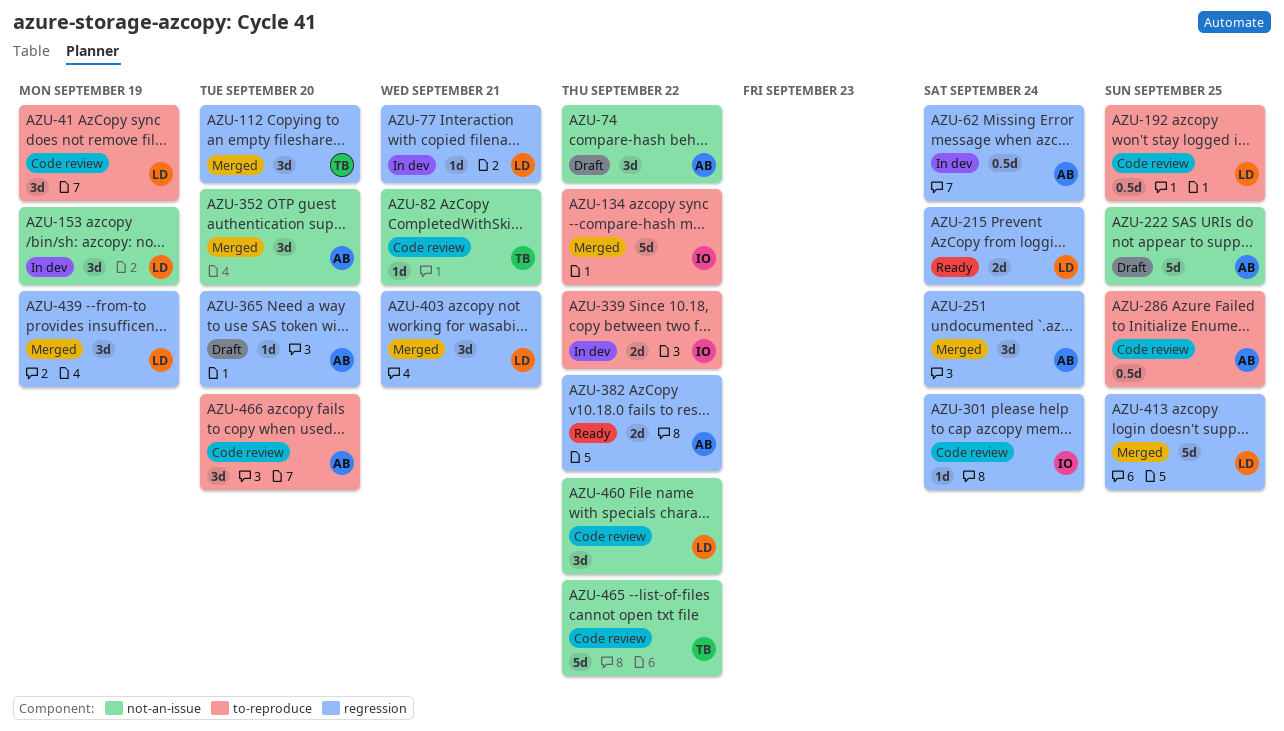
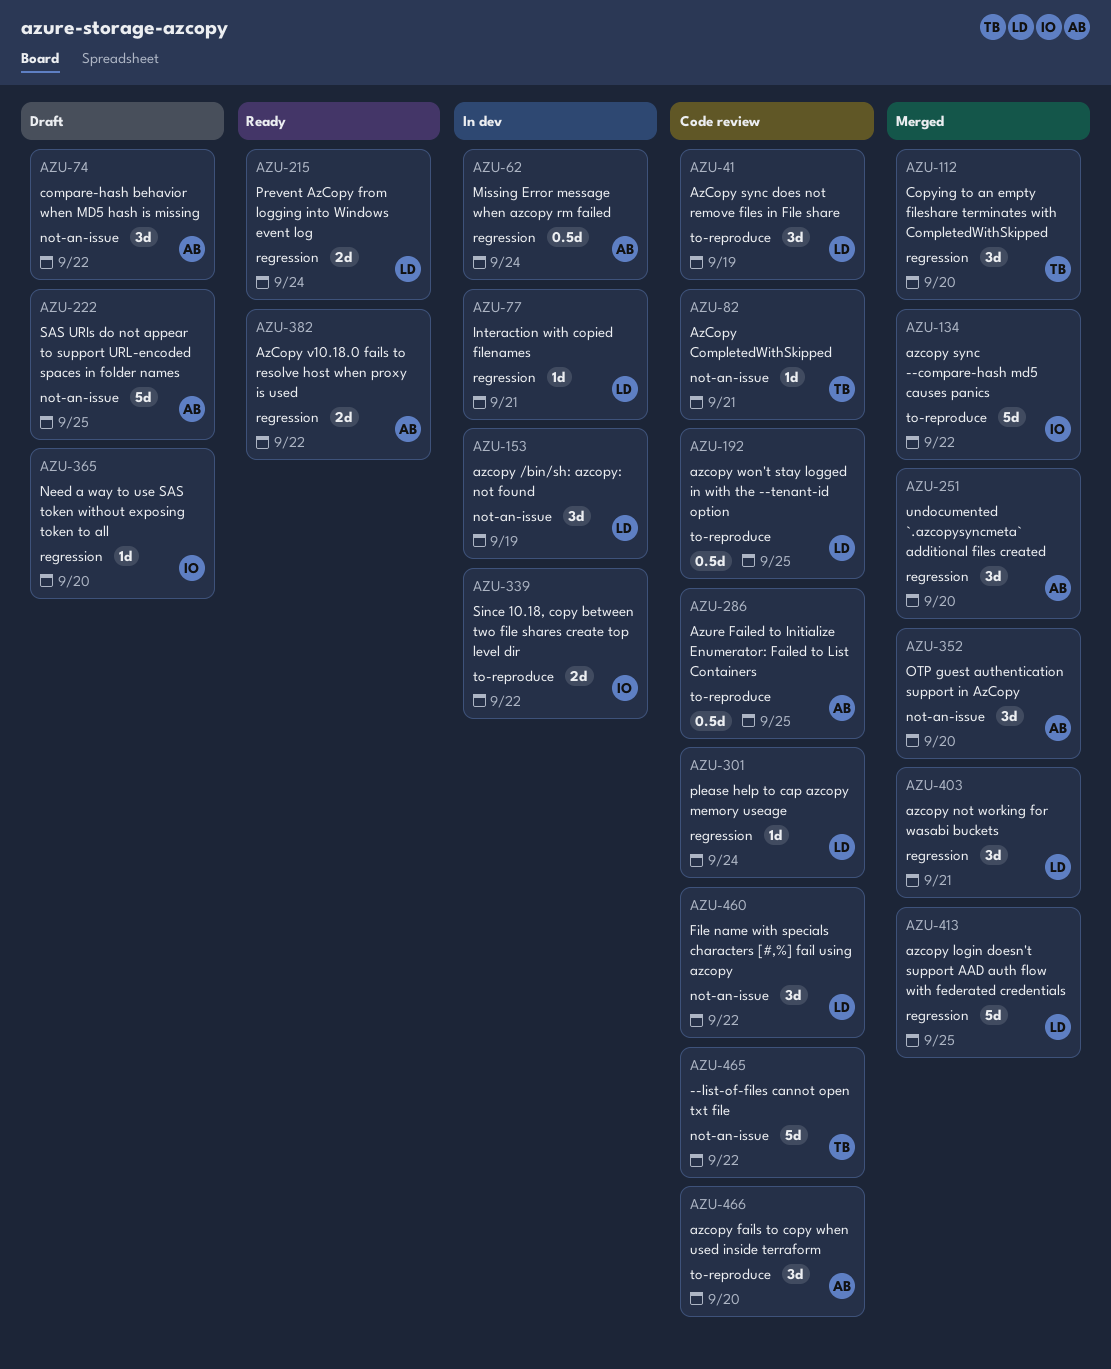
AZU-251, due: Sep 24 -> Sep 20
AZU-301, owner: IO -> LD
AZU-365, owner: AB -> IO
AZU-439: present -> none

